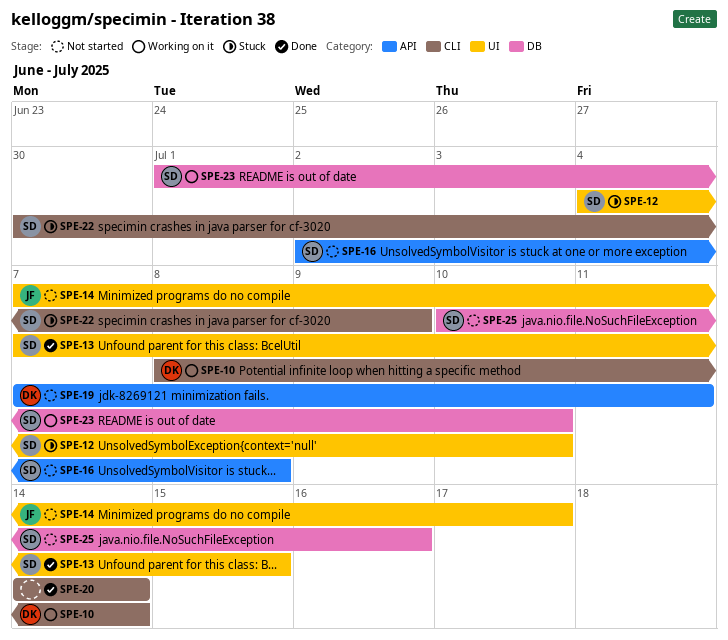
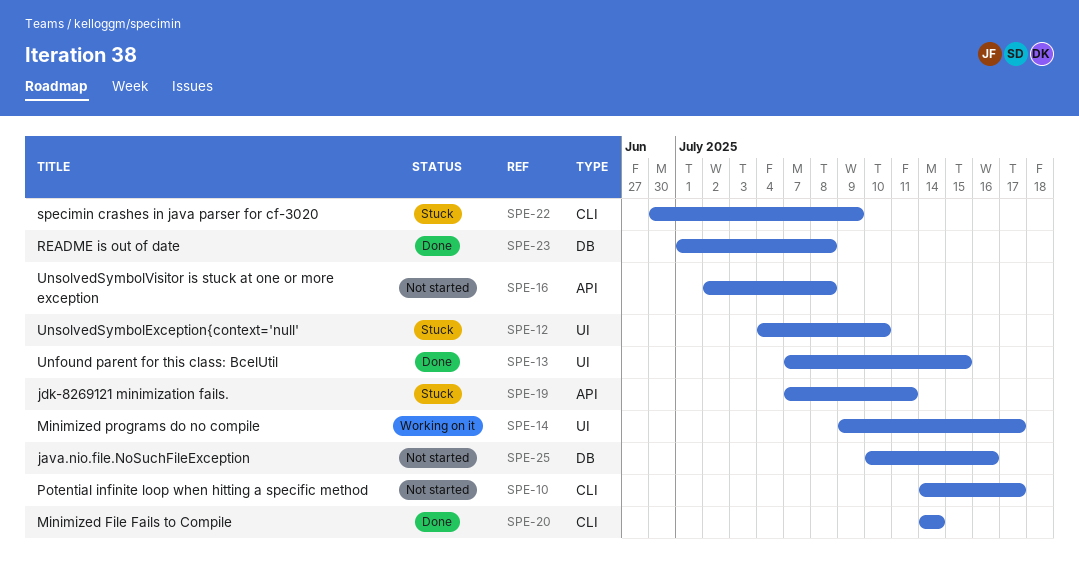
SPE-10, status: Working on it -> Not started
SPE-10, start: Jul 8 -> Jul 14
SPE-10, due: Jul 14 -> Jul 17
SPE-14, status: Not started -> Working on it
SPE-14, start: Jul 7 -> Jul 9
SPE-19, status: Not started -> Stuck
SPE-23, status: Working on it -> Done
SPE-23, due: Jul 10 -> Jul 8

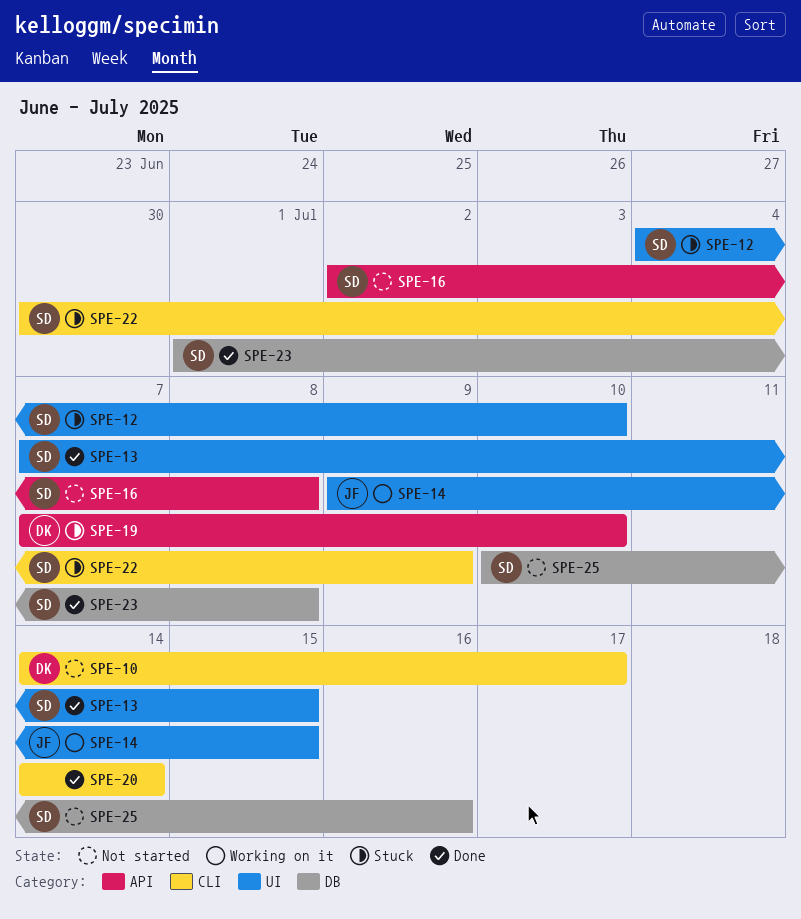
SPE-14, due: Jul 17 -> Jul 15
SPE-19, due: Jul 11 -> Jul 10

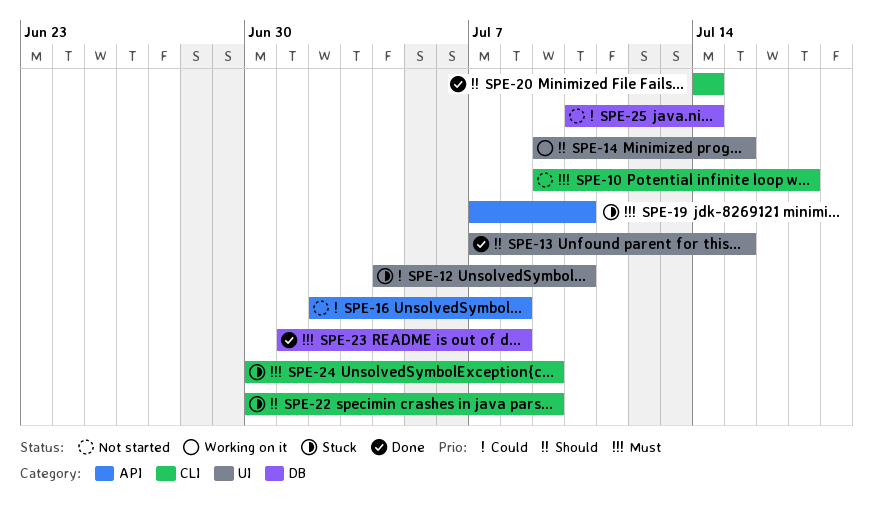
SPE-10, start: Jul 14 -> Jul 9
SPE-24: none -> present
SPE-25, due: Jul 16 -> Jul 14

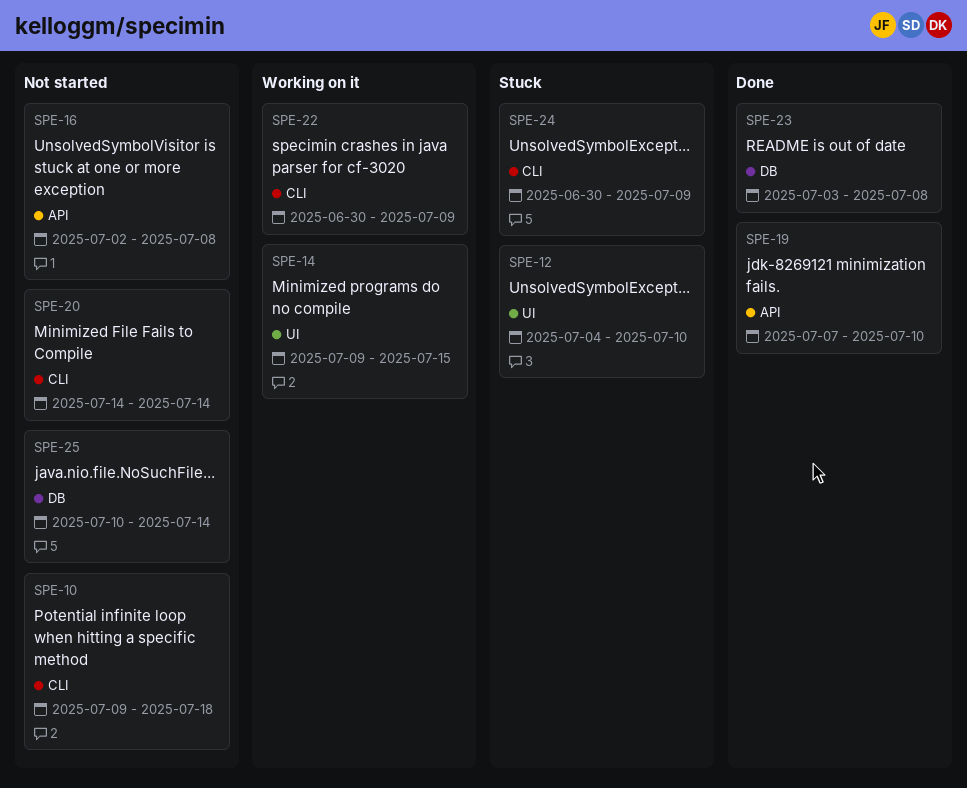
SPE-10, due: Jul 17 -> Jul 18
SPE-13: present -> none
SPE-19, status: Stuck -> Done
SPE-20, status: Done -> Not started
SPE-22, status: Stuck -> Working on it
SPE-23, start: Jul 1 -> Jul 3

